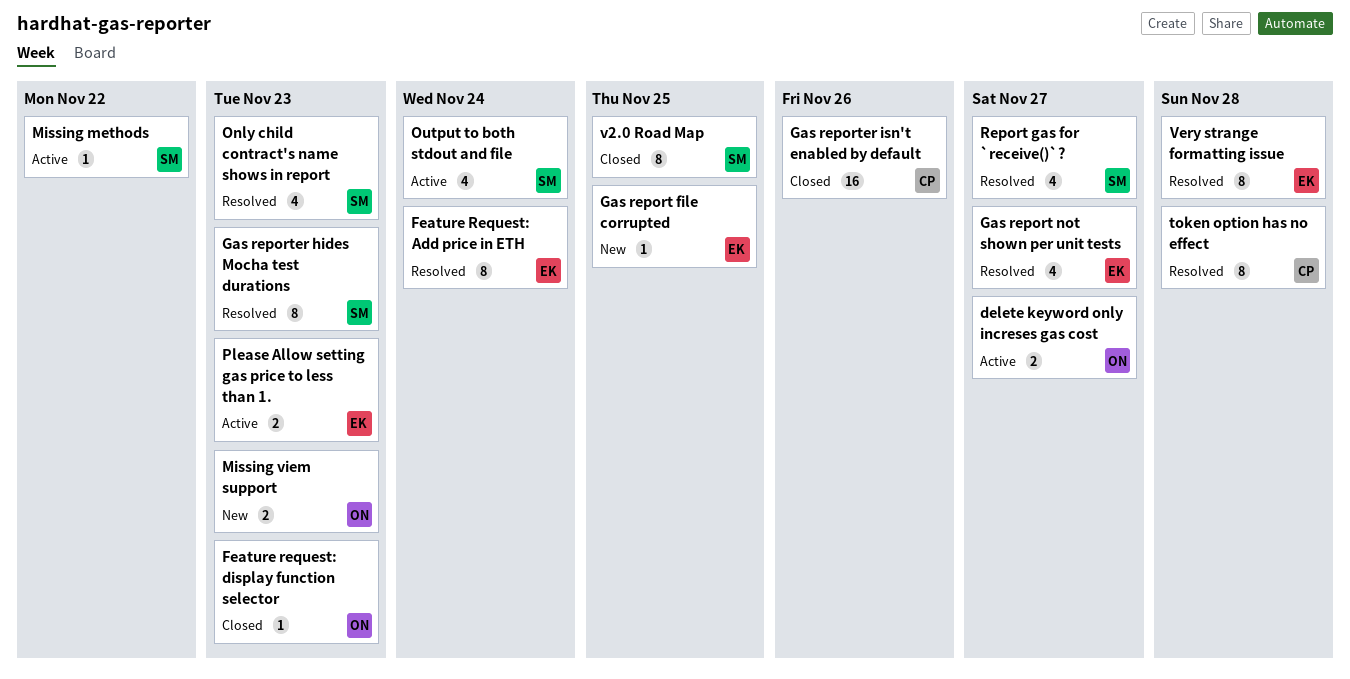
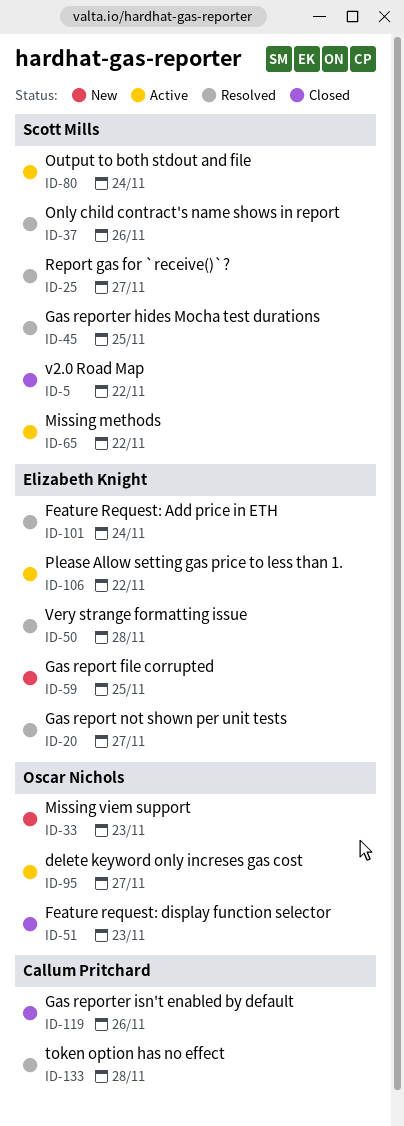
Gas reporter hides Mocha test durations, due: Nov 23 -> Nov 25
Only child contract's name shows in report, due: Nov 23 -> Nov 26
Please Allow setting gas price to less than 1., due: Nov 23 -> Nov 22
v2.0 Road Map, due: Nov 25 -> Nov 22

